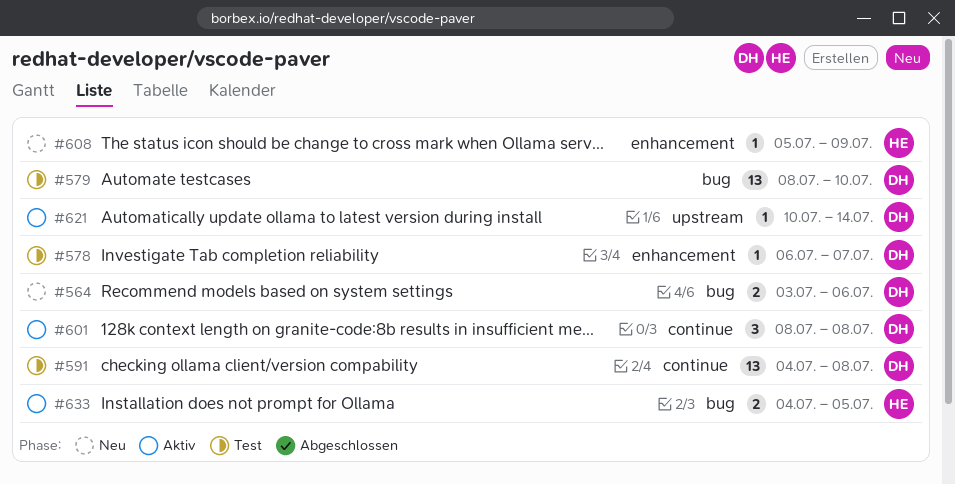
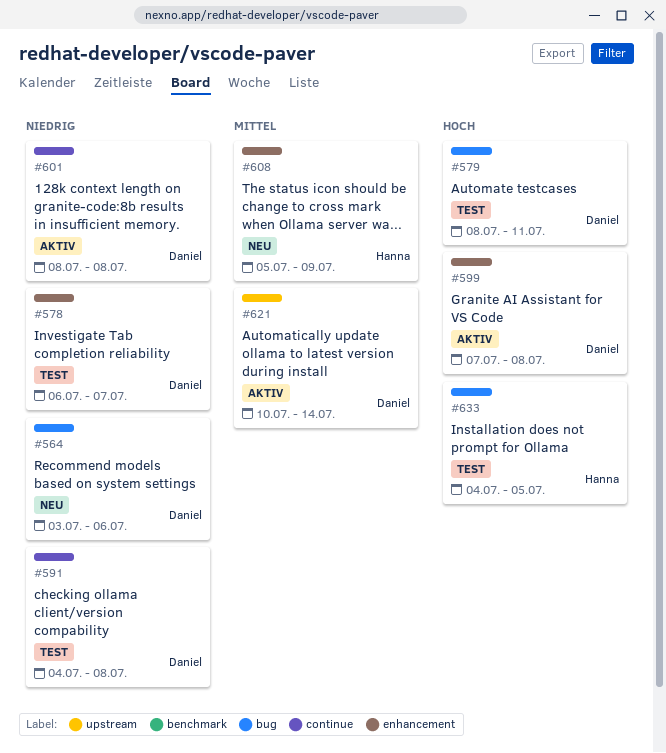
#579, due: Jul 10 -> Jul 11
#599: none -> present
#633, status: Aktiv -> Test

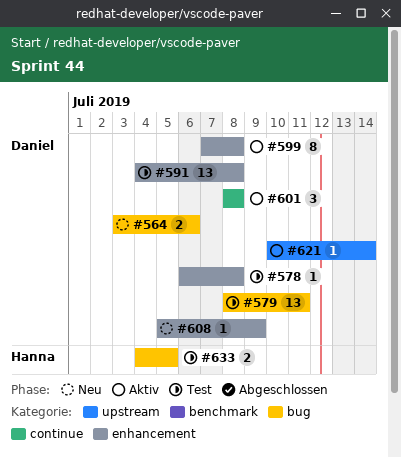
#578, due: Jul 7 -> Jul 8
#591, label: continue -> enhancement
#608, owner: Hanna -> Daniel

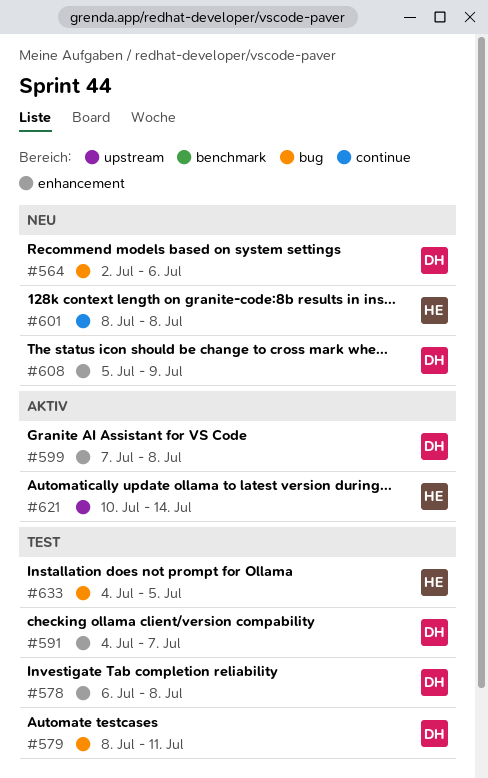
#564, start: Jul 3 -> Jul 2
#591, due: Jul 8 -> Jul 7
#601, status: Aktiv -> Neu
#601, owner: Daniel -> Hanna
#621, owner: Daniel -> Hanna

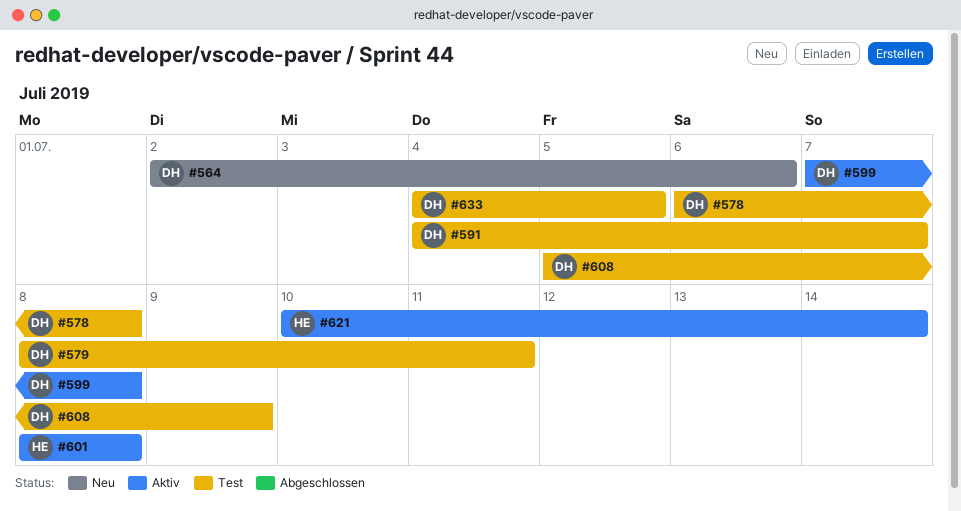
#601, status: Neu -> Aktiv
#608, status: Neu -> Test
#633, owner: HE -> DH

